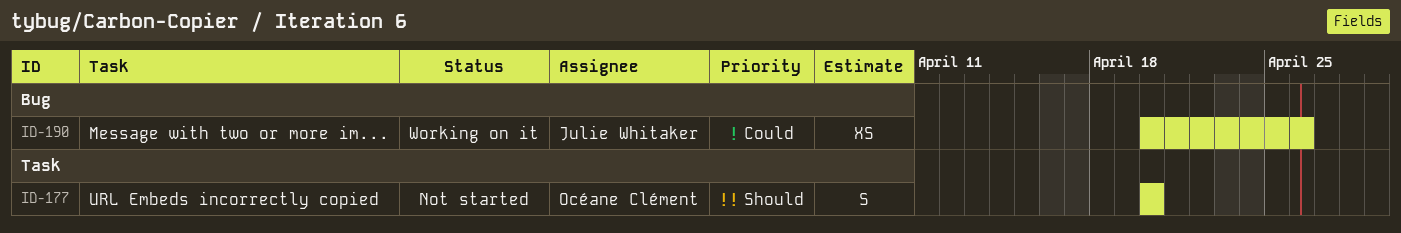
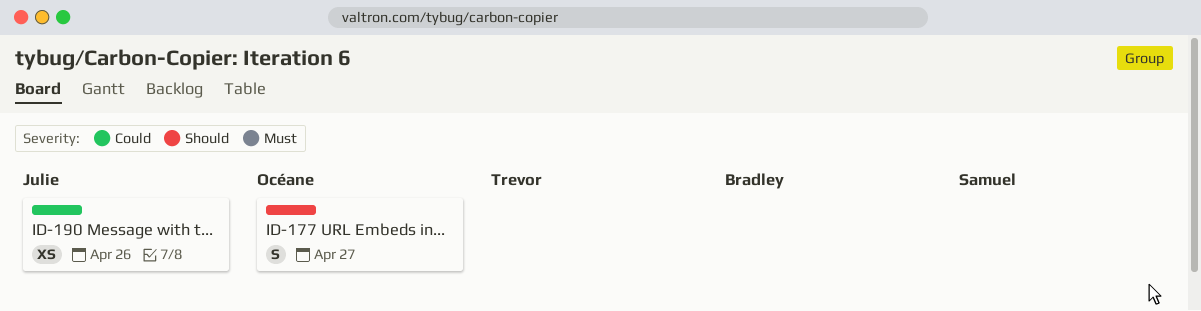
ID-177, due: Apr 20 -> Apr 27

